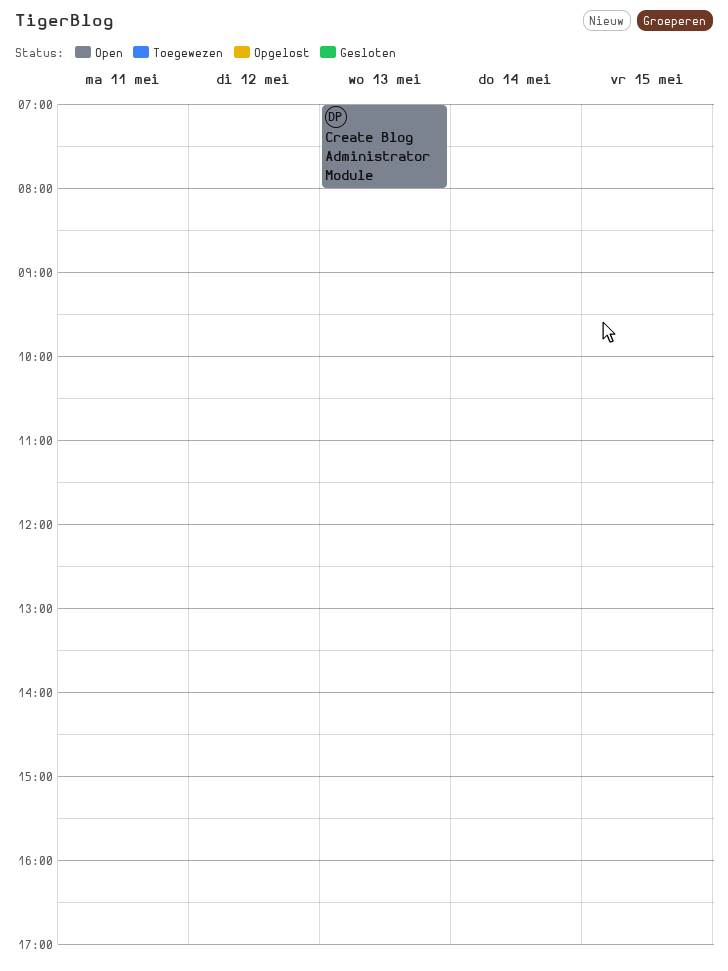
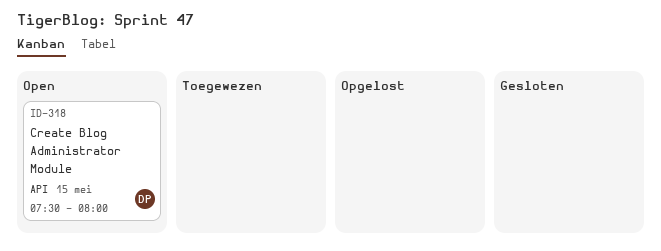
Create Blog Administrator Module, day: May 13 -> May 15
Create Blog Administrator Module, begins: 07:00 -> 07:30

